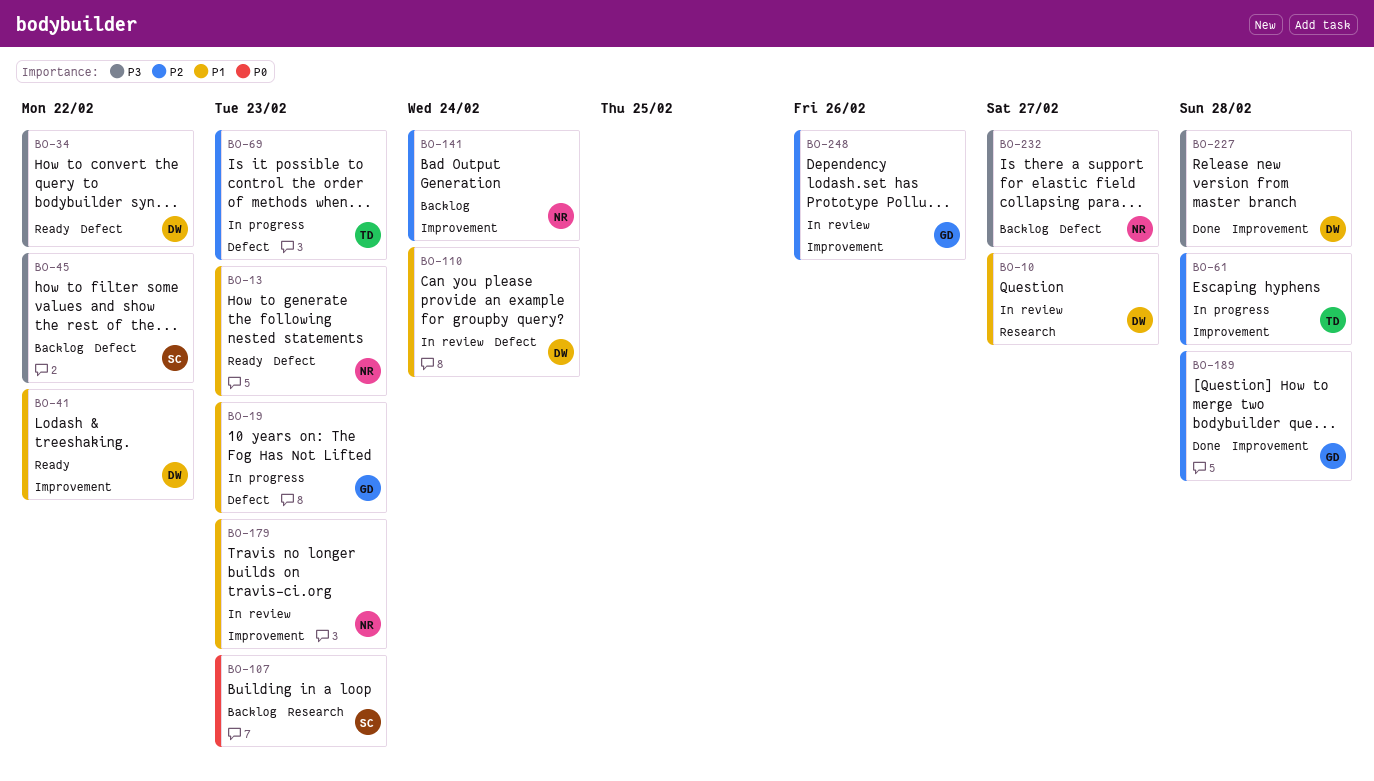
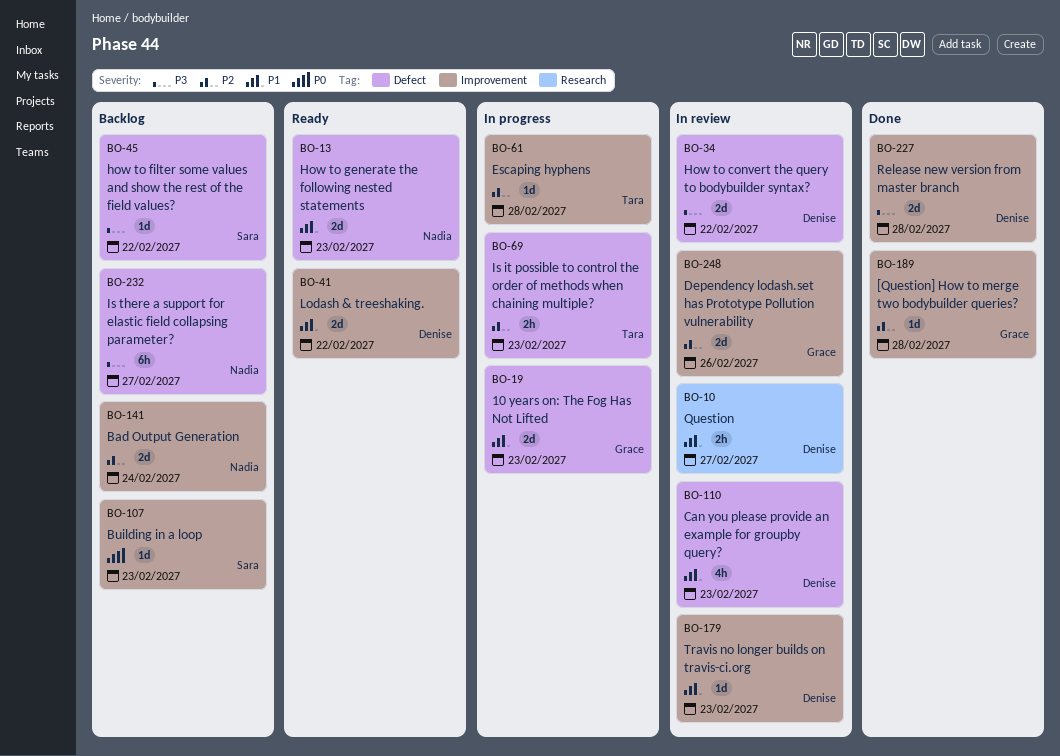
BO-34, status: Ready -> In review
BO-107, label: Research -> Improvement
BO-110, due: Feb 24 -> Feb 23
BO-179, owner: Nadia -> Denise

